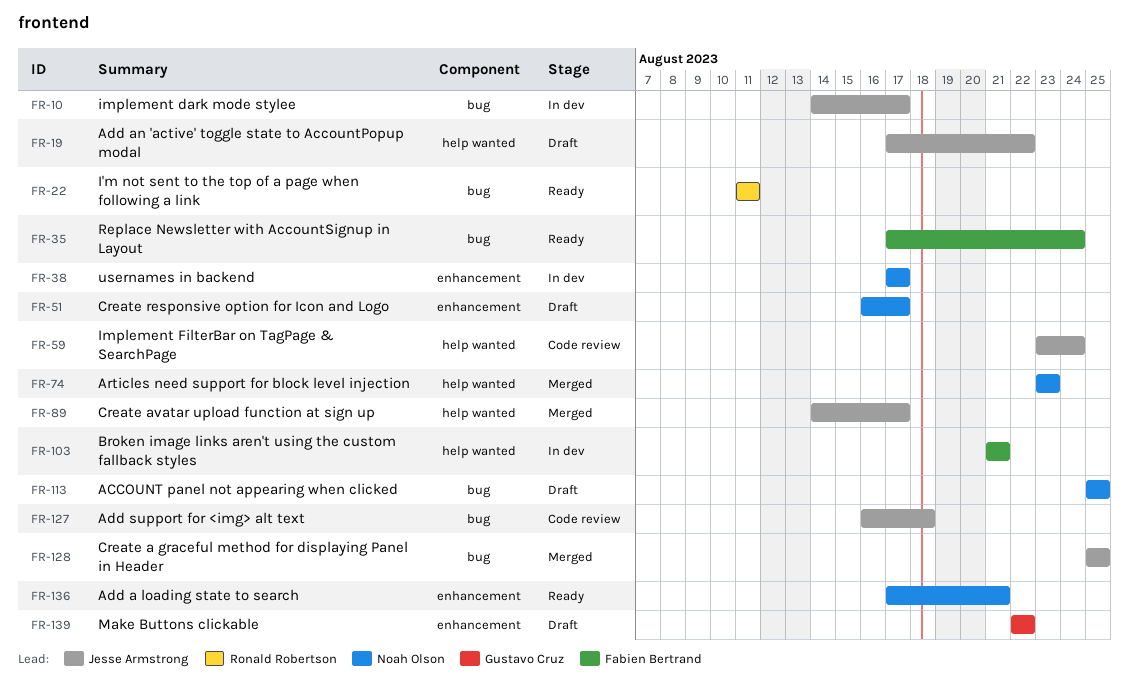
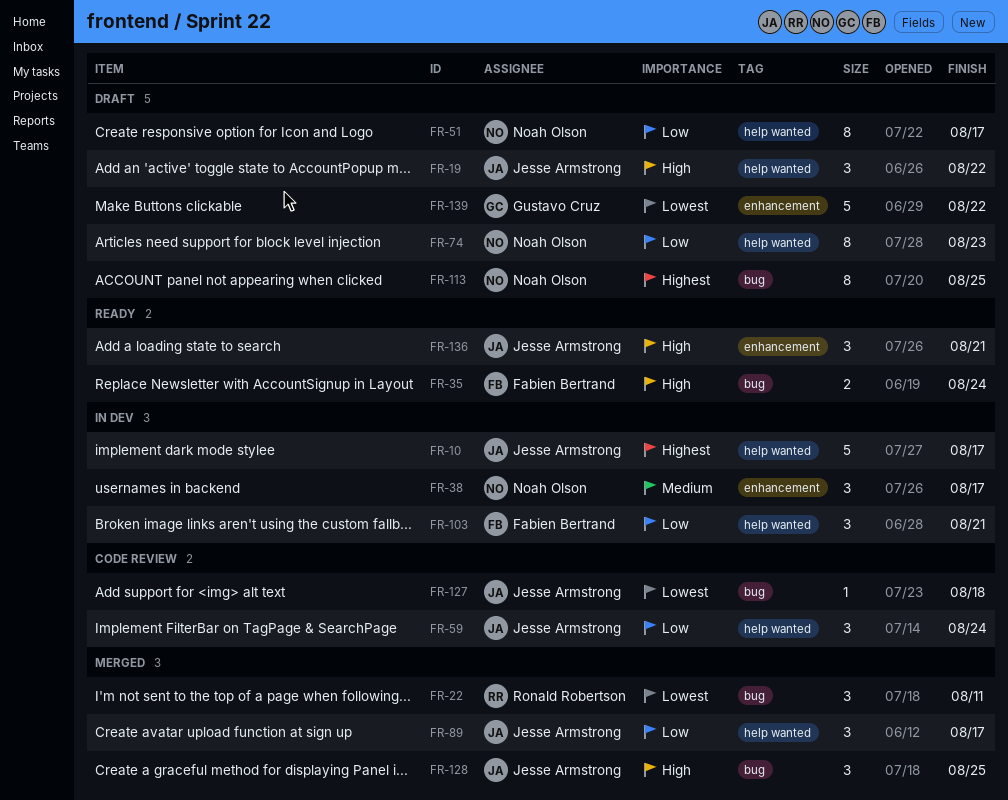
FR-10, label: bug -> help wanted
FR-22, status: Ready -> Merged
FR-51, label: enhancement -> help wanted
FR-74, status: Merged -> Draft
FR-136, owner: Noah Olson -> Jesse Armstrong

